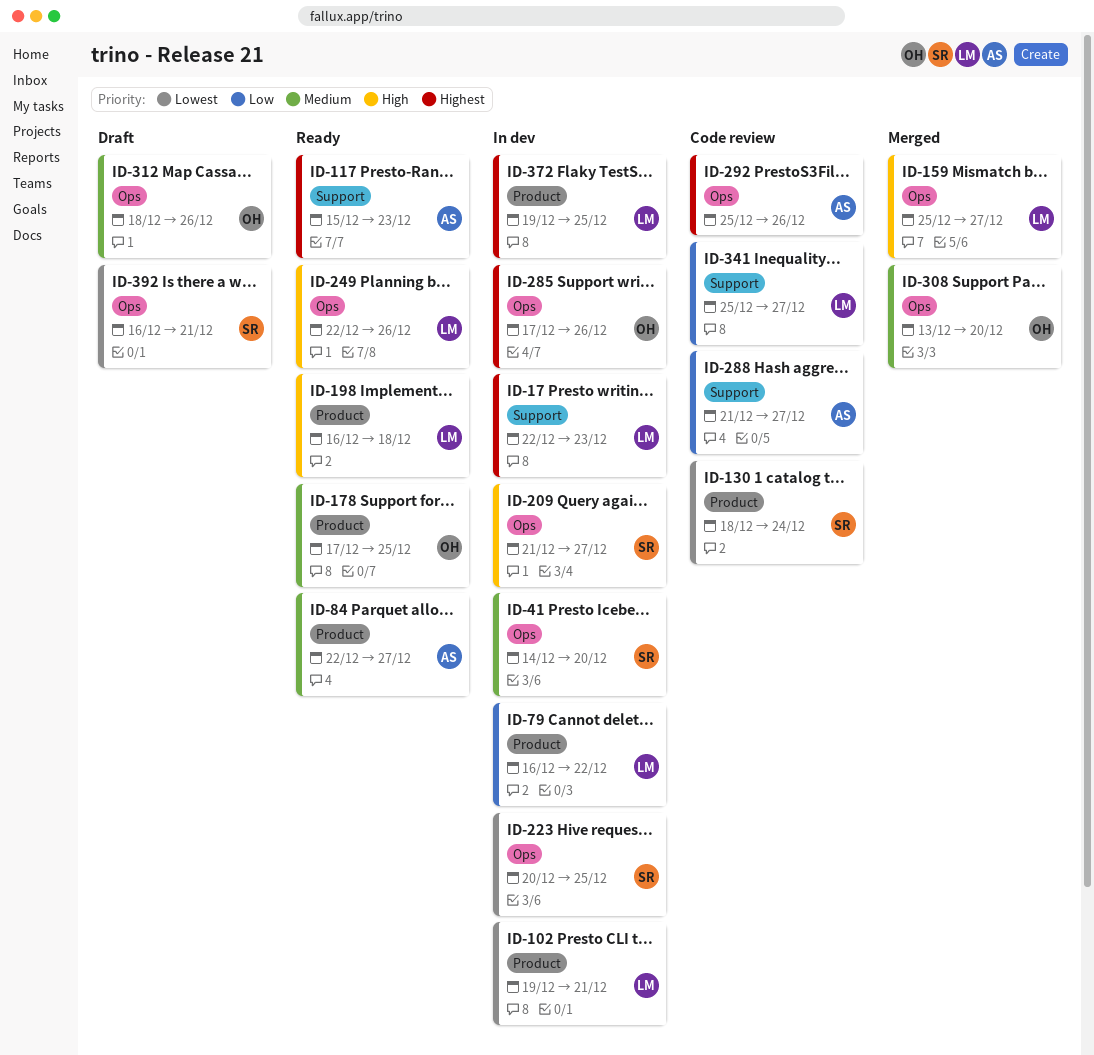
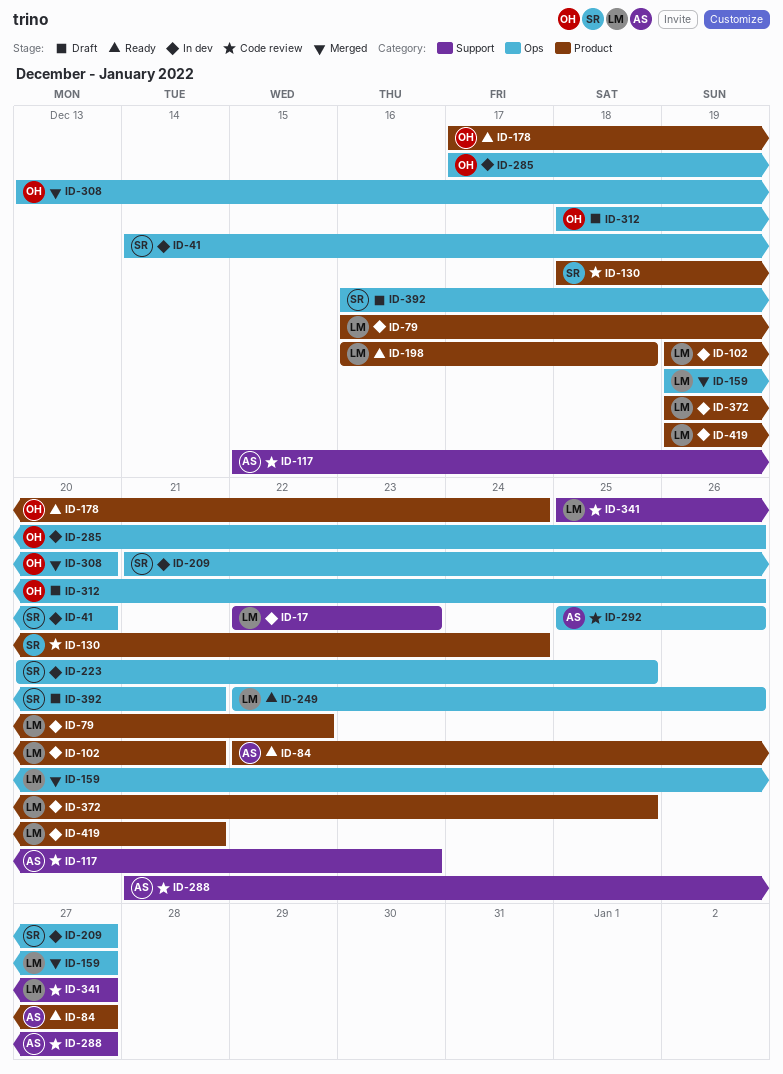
ID-117, status: Ready -> Code review
ID-159, start: Dec 25 -> Dec 19
ID-178, due: Dec 25 -> Dec 24
ID-419: none -> present

